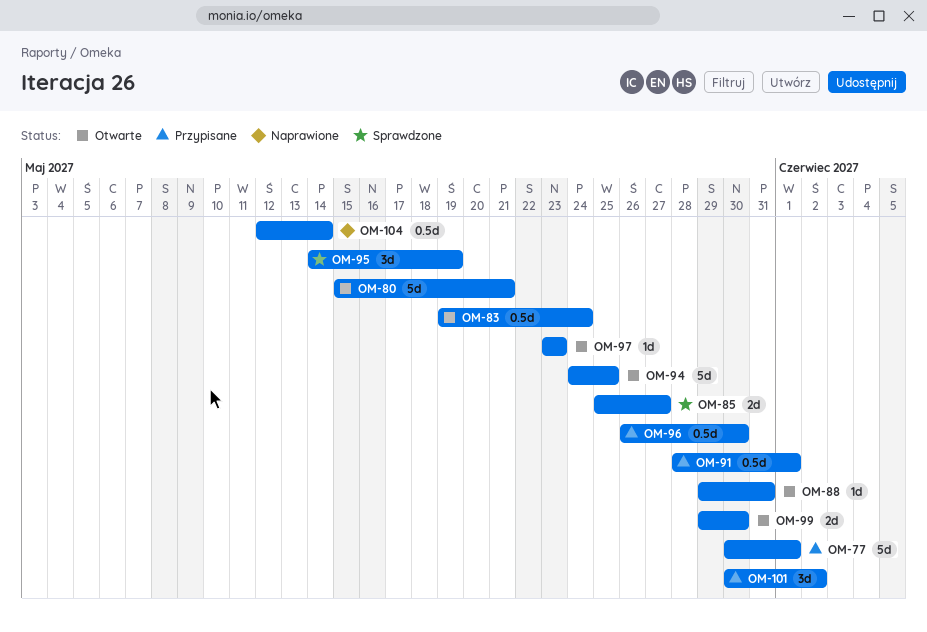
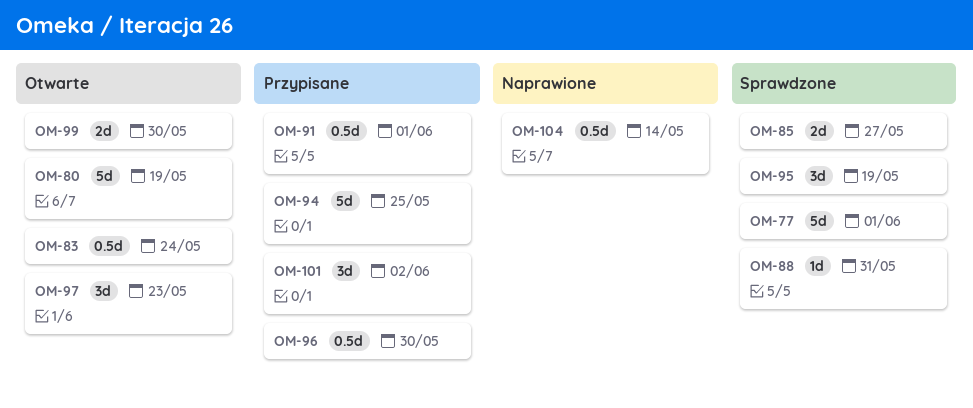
OM-77, status: Przypisane -> Sprawdzone
OM-80, due: May 21 -> May 19
OM-88, status: Otwarte -> Sprawdzone
OM-94, status: Otwarte -> Przypisane
OM-97, estimate: 1d -> 3d

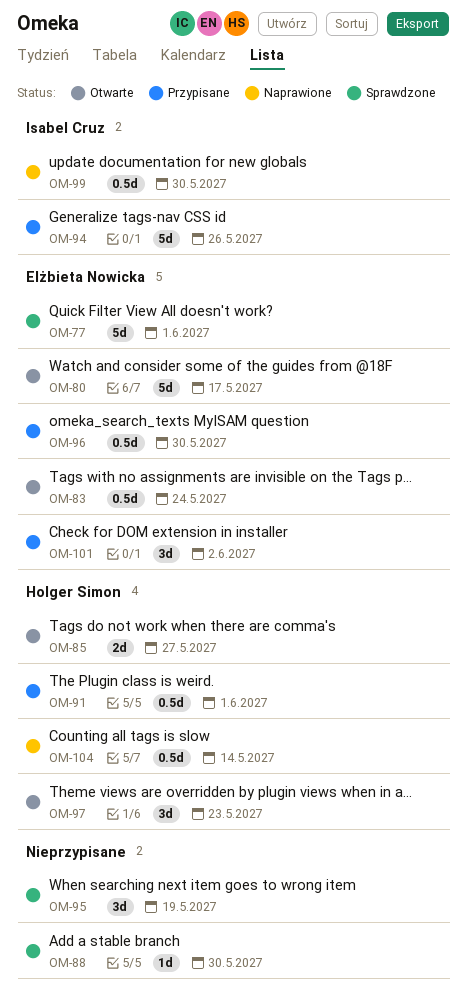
OM-80, due: May 19 -> May 17
OM-85, status: Sprawdzone -> Otwarte
OM-88, due: May 31 -> May 30
OM-94, due: May 25 -> May 26
OM-99, status: Otwarte -> Naprawione
OM-99, estimate: 2d -> 0.5d

